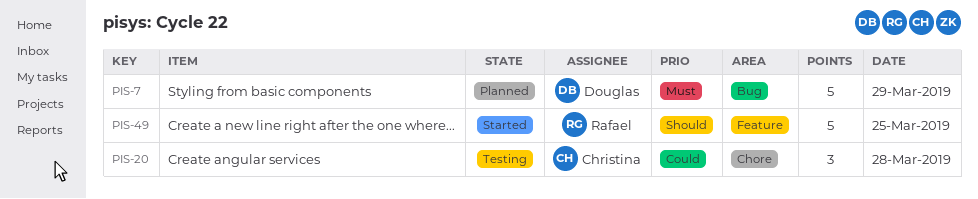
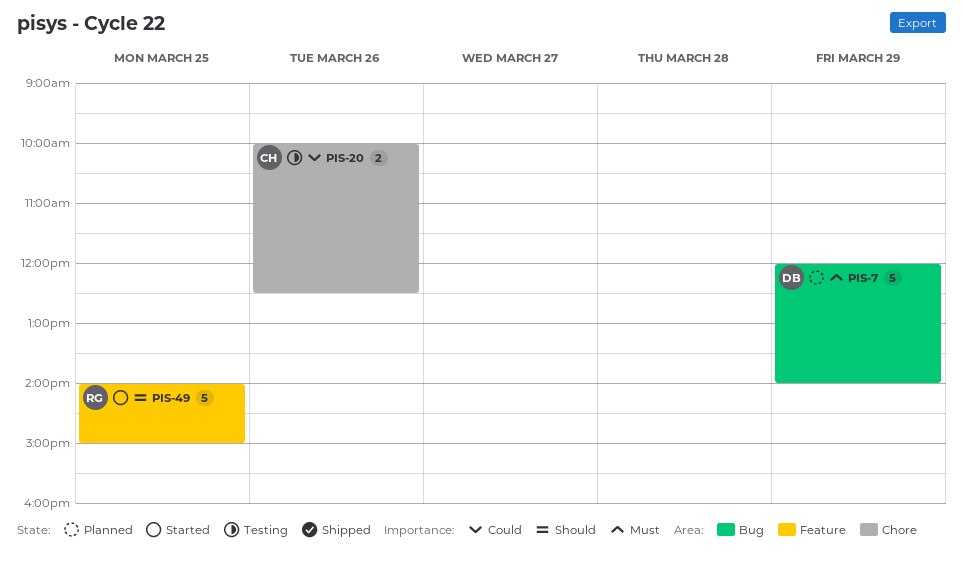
PIS-20, estimate: 3 -> 2
PIS-20, day: Mar 28 -> Mar 26

